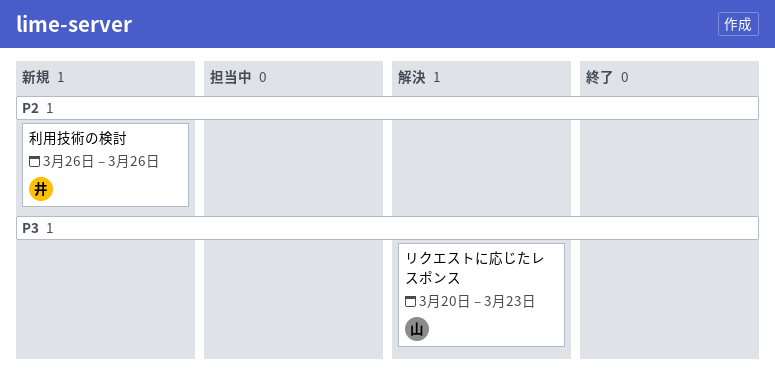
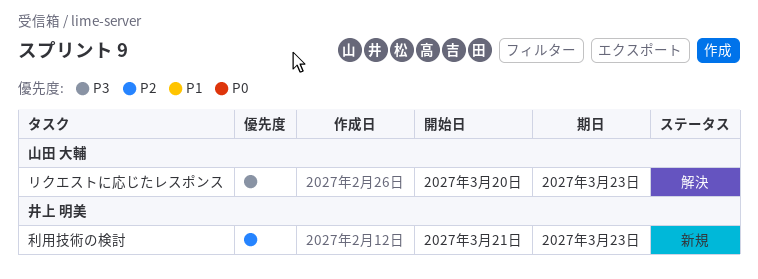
利用技術の検討, start: Mar 26 -> Mar 21
利用技術の検討, due: Mar 26 -> Mar 23

